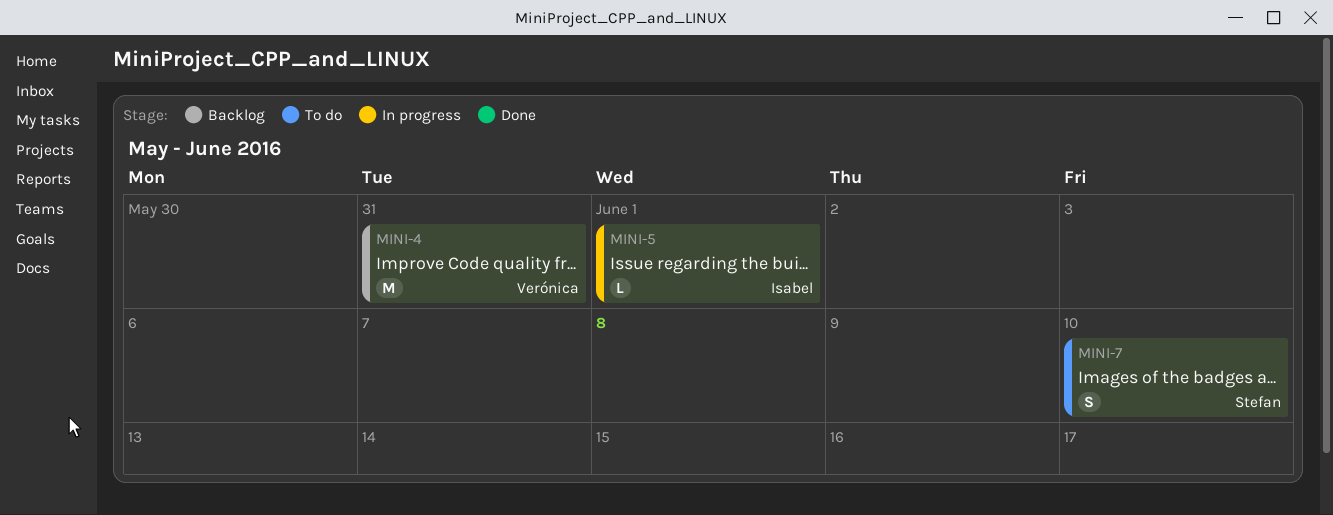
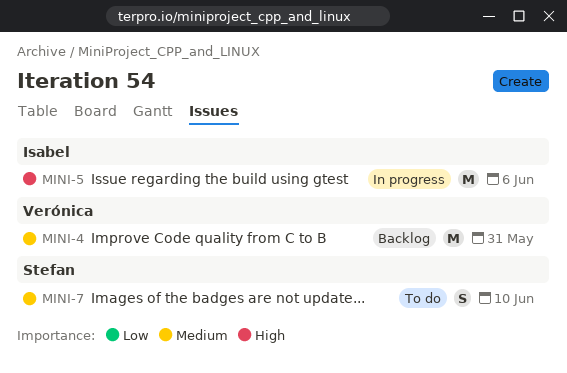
MINI-5, estimate: L -> M
MINI-5, due: Jun 1 -> Jun 6

